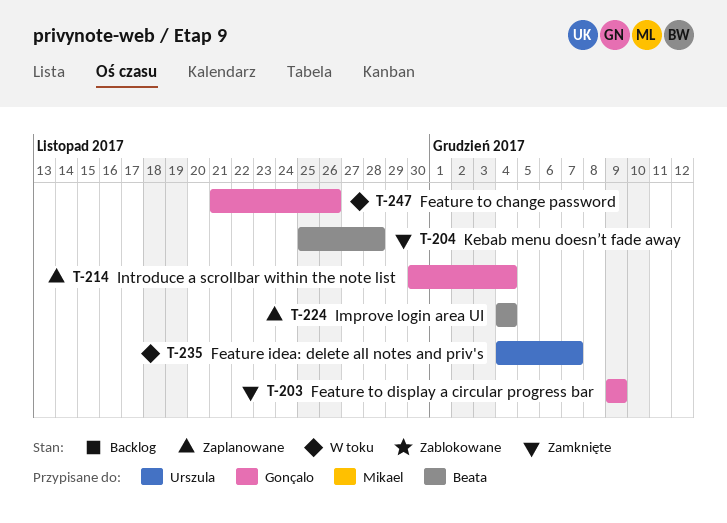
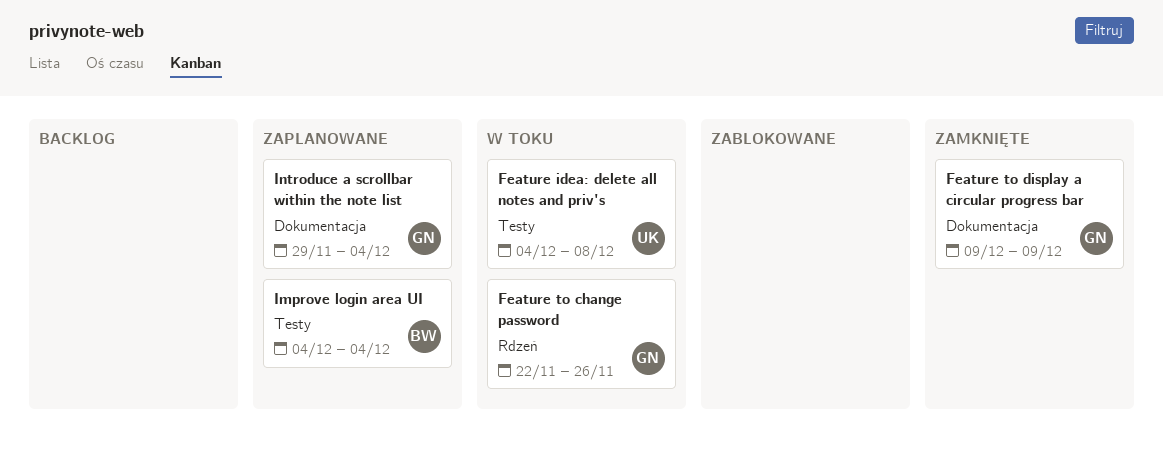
Feature idea: delete all notes and priv's, due: Dec 7 -> Dec 8
Feature to change password, start: Nov 21 -> Nov 22
Introduce a scrollbar within the note list, start: Nov 30 -> Nov 29
Kebab menu doesn’t fade away: present -> none

